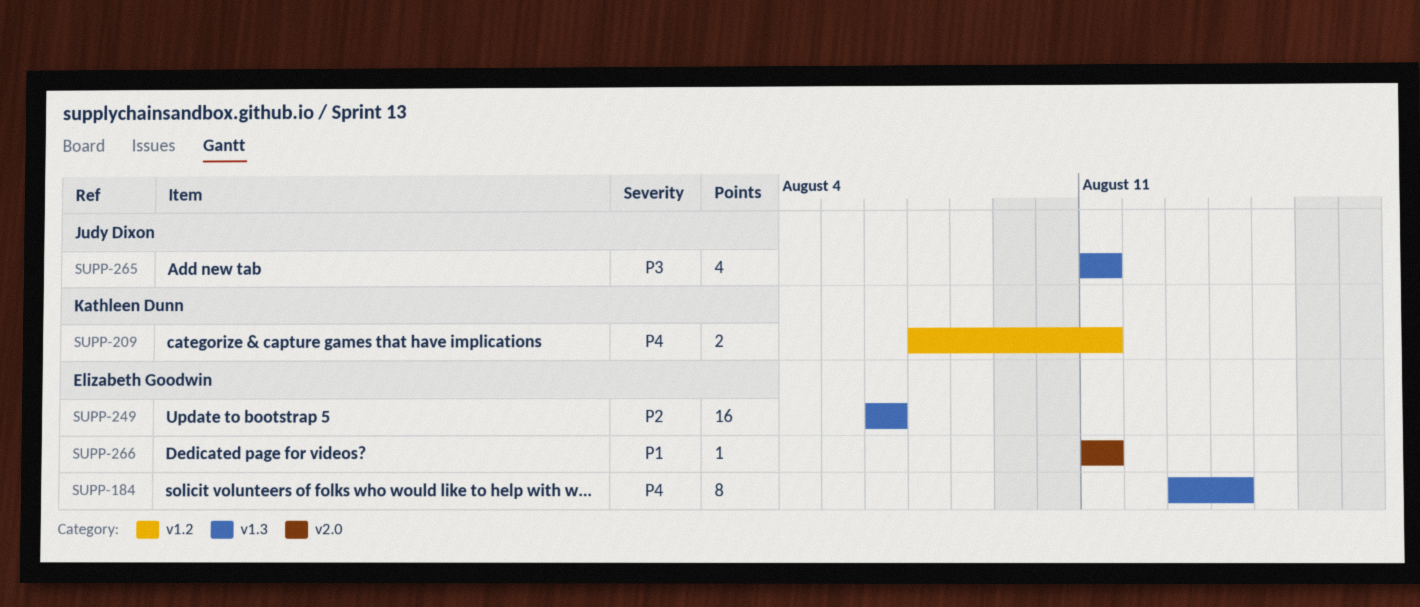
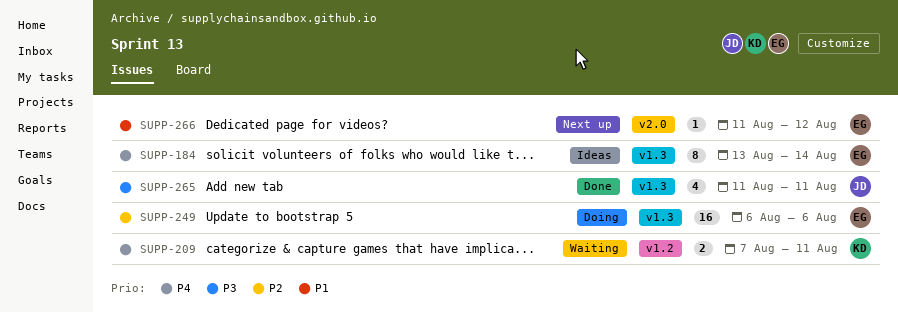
SUPP-266, due: Aug 11 -> Aug 12

